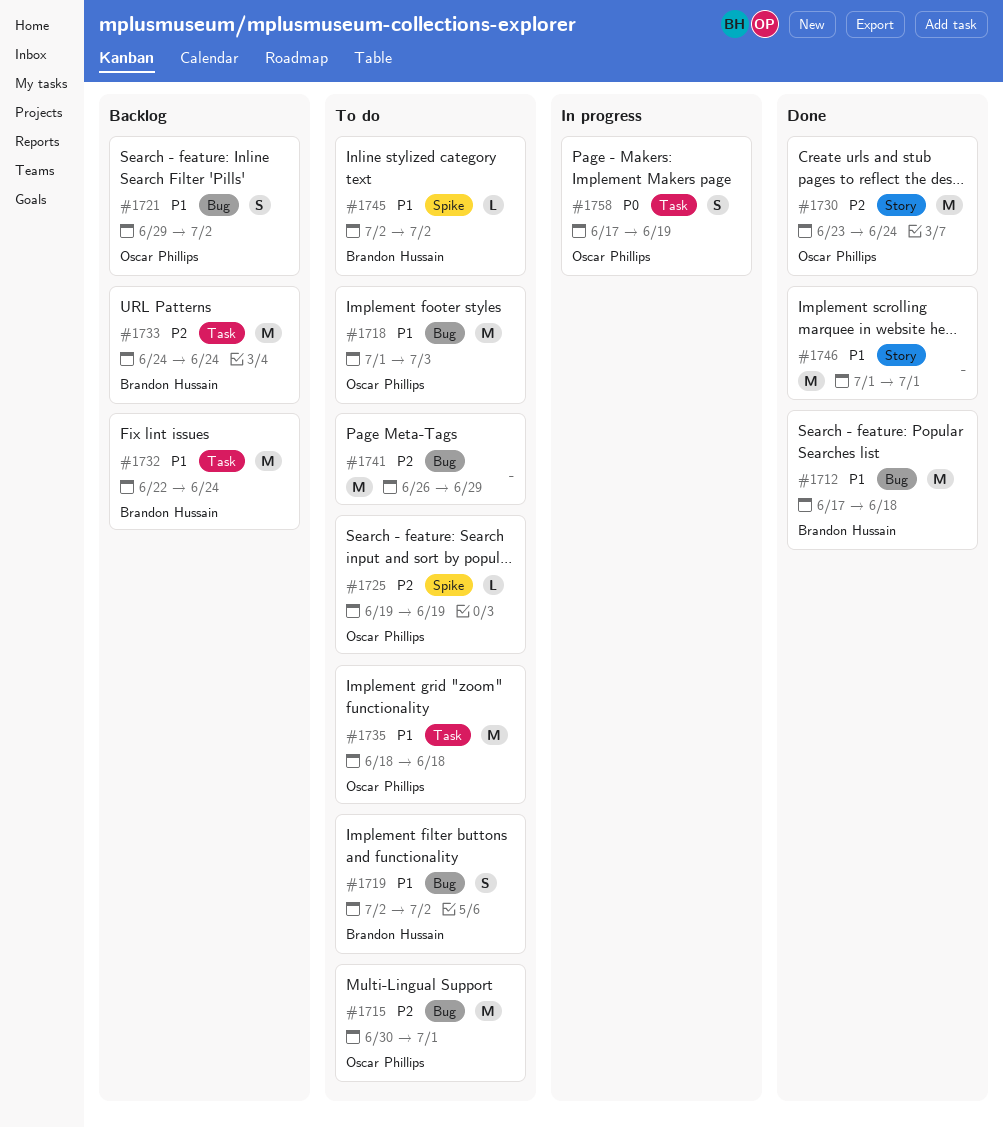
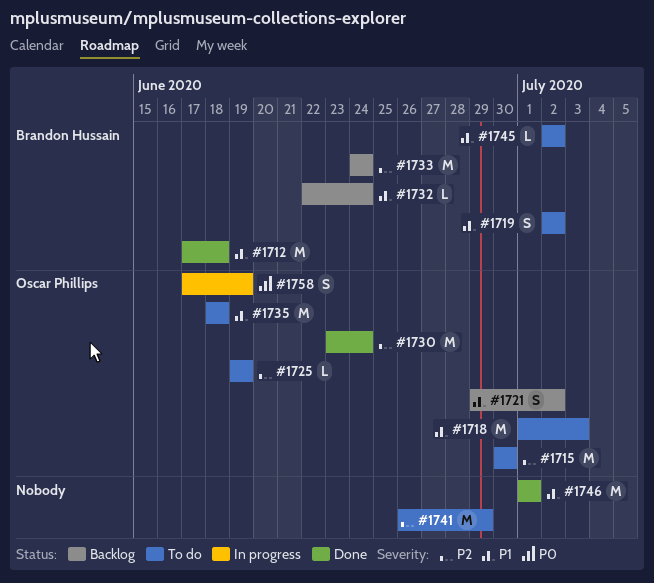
#1715, due: Jul 1 -> Jun 30
#1732, estimate: M -> L

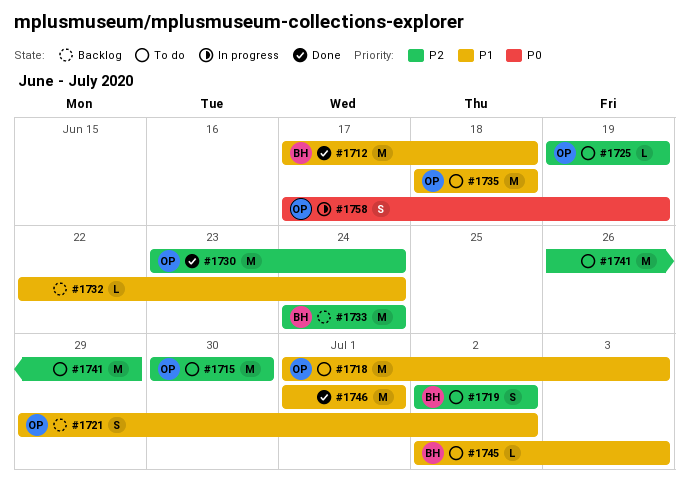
#1719, priority: P1 -> P2
#1732, owner: Brandon Hussain -> none
#1745, due: Jul 2 -> Jul 3

